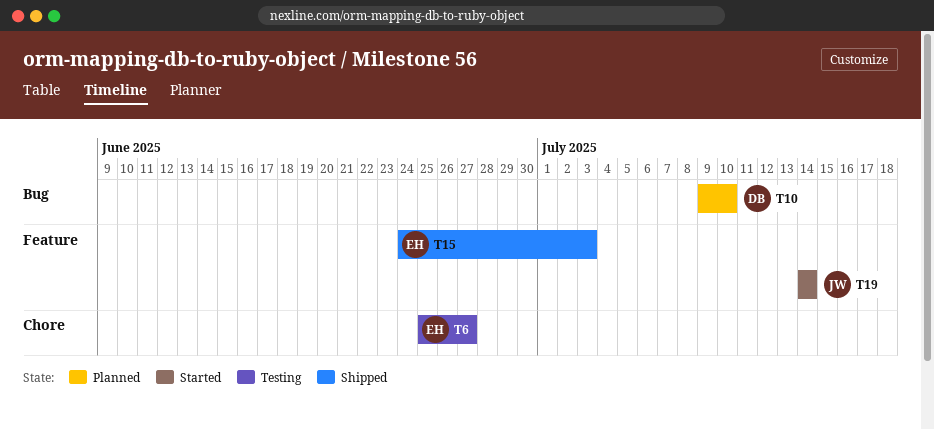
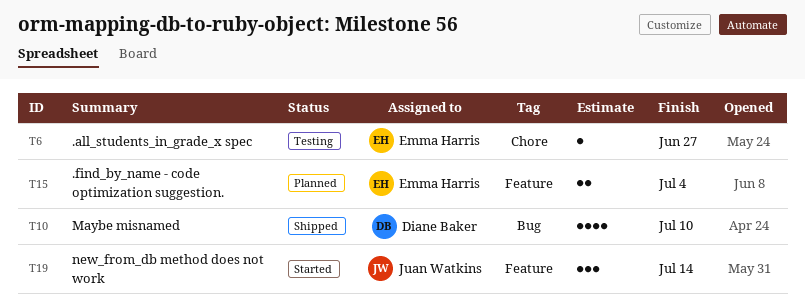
T10, status: Planned -> Shipped
T15, status: Shipped -> Planned
T15, due: Jul 3 -> Jul 4

